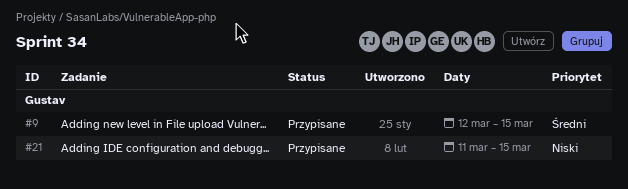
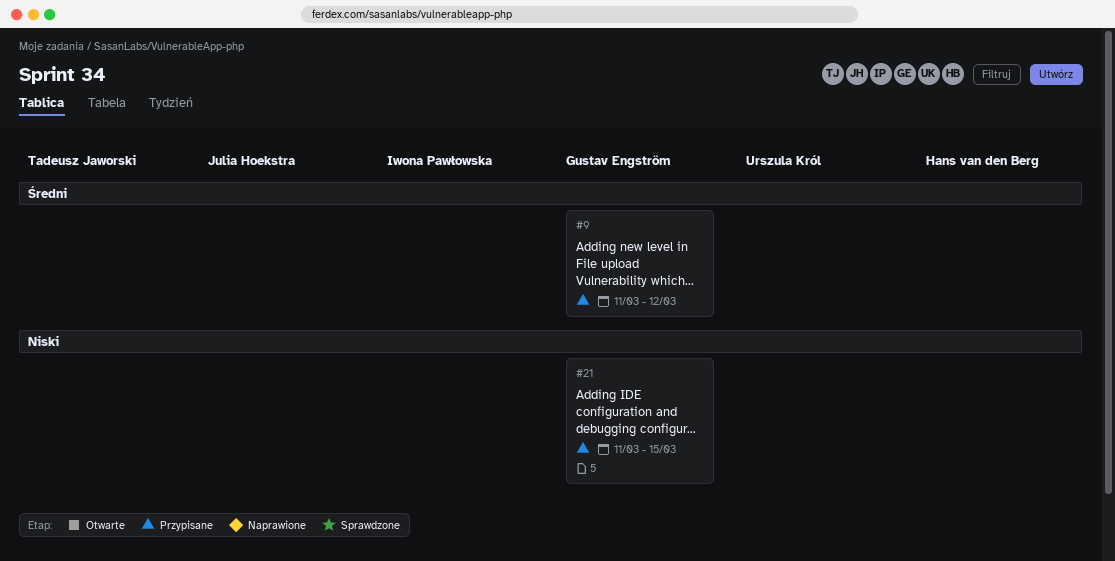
#9, start: Mar 12 -> Mar 11
#9, due: Mar 15 -> Mar 12

